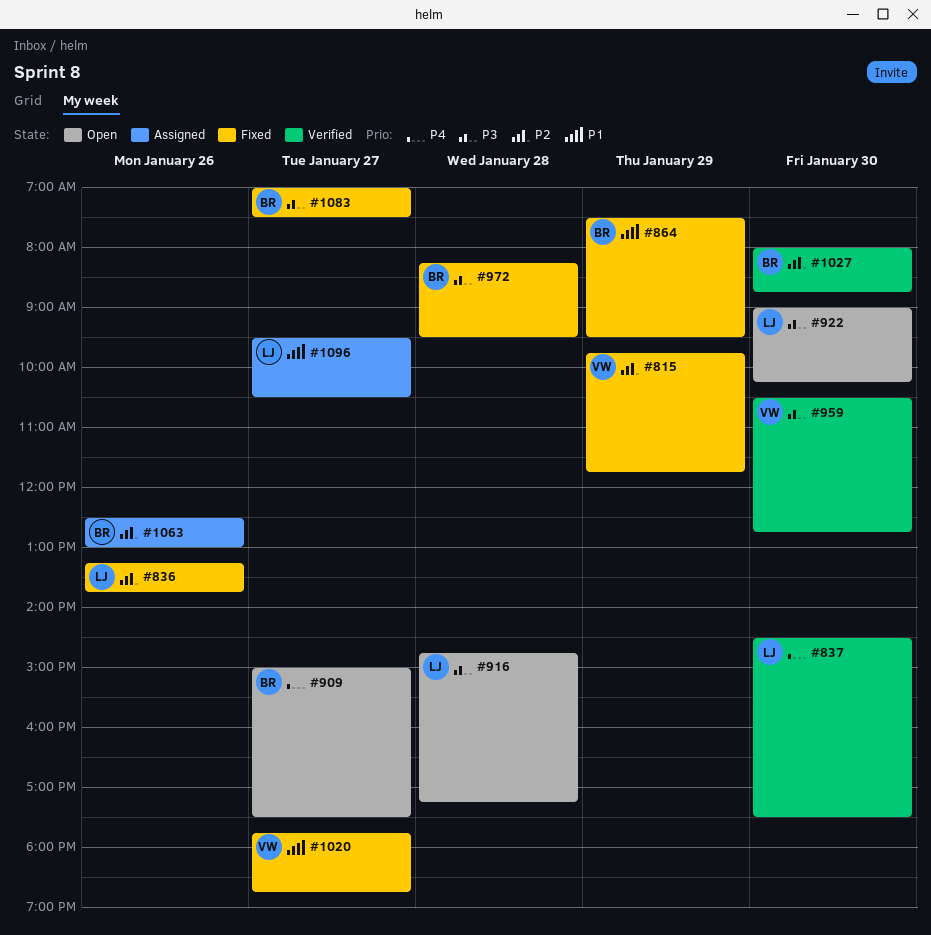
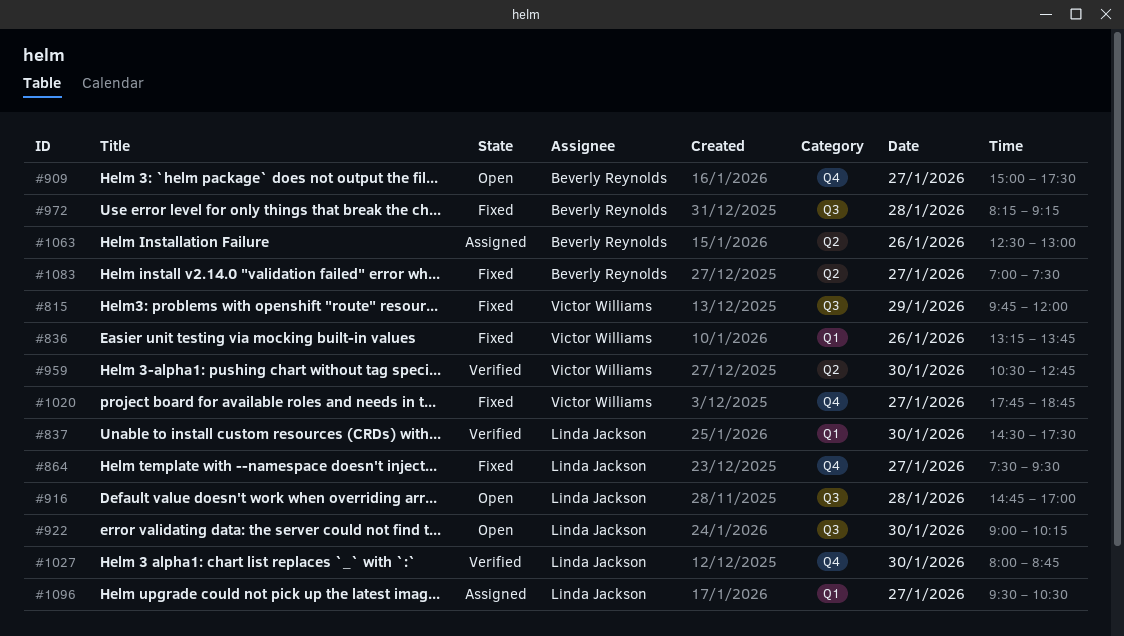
#815, ends: 11:45 -> 12:00
#836, owner: Linda Jackson -> Victor Williams
#864, owner: Beverly Reynolds -> Linda Jackson
#864, day: Jan 29 -> Jan 27
#916, ends: 17:15 -> 17:00
#972, ends: 09:30 -> 09:15
#1027, owner: Beverly Reynolds -> Linda Jackson

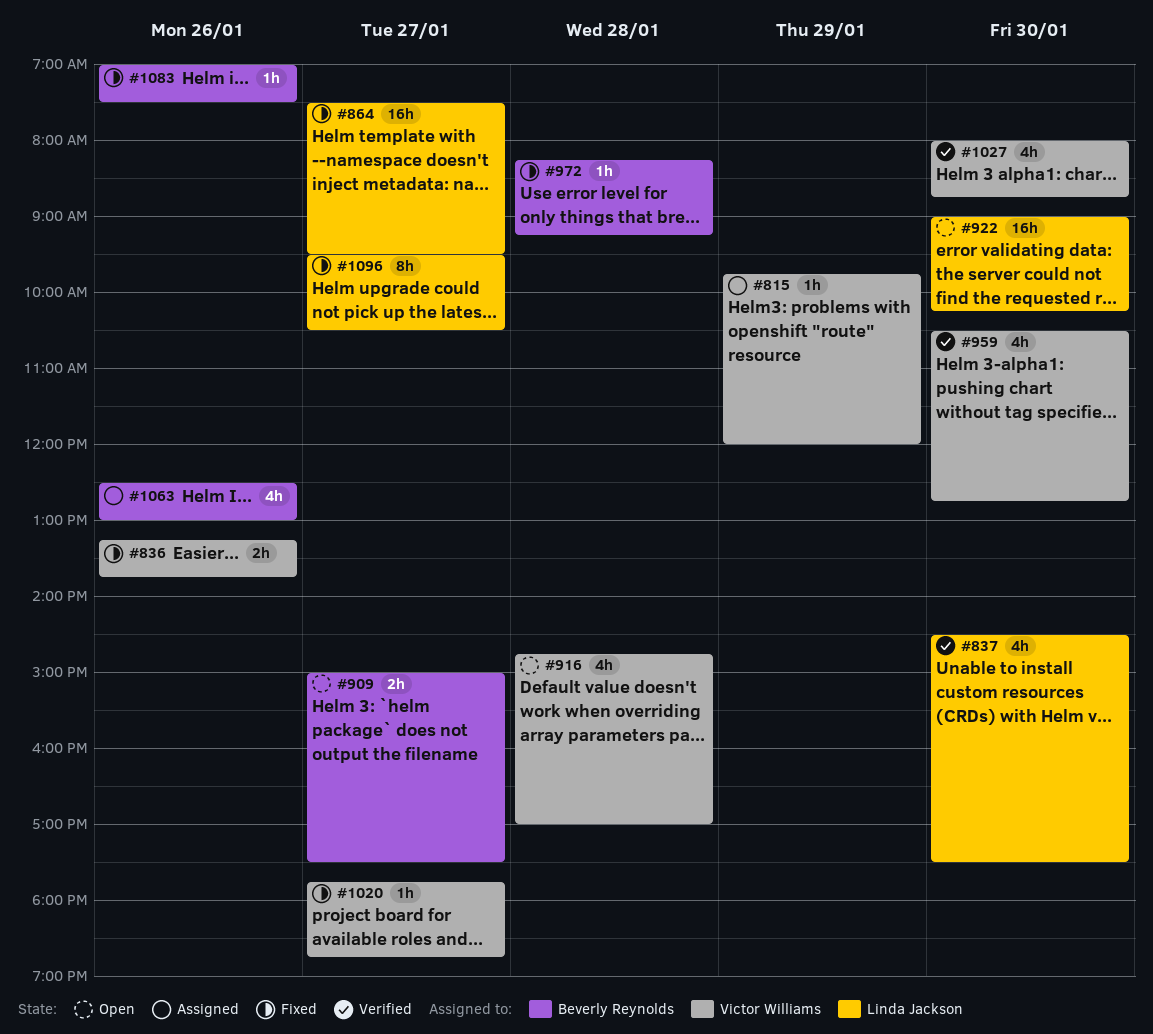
#815, status: Fixed -> Assigned
#916, owner: Linda Jackson -> Victor Williams
#1027, owner: Linda Jackson -> Victor Williams
#1083, day: Jan 27 -> Jan 26
#1096, status: Assigned -> Fixed

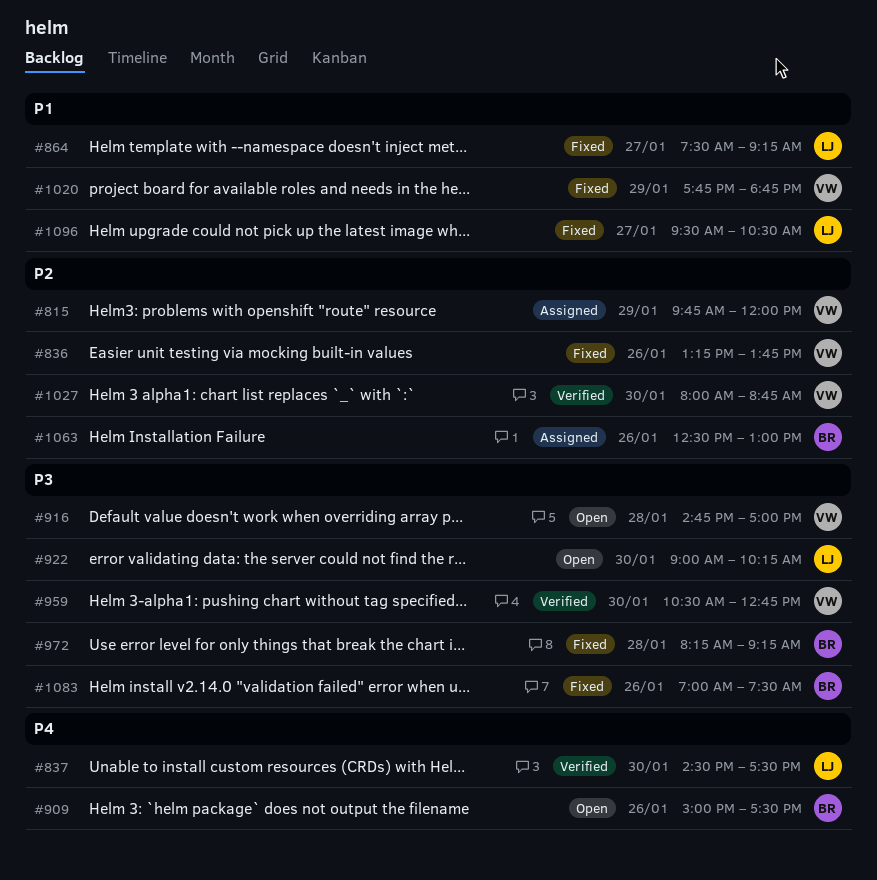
#864, ends: 09:30 -> 09:15
#909, day: Jan 27 -> Jan 26
#1020, day: Jan 27 -> Jan 29

